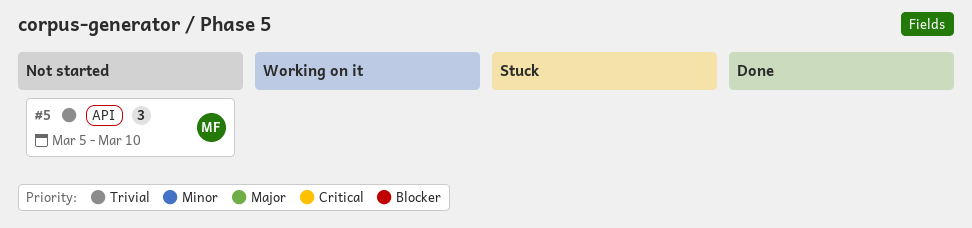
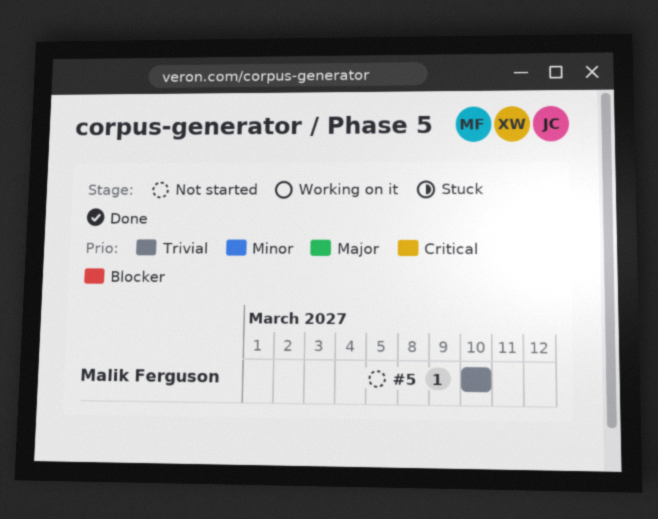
#5, estimate: 3 -> 1
#5, start: Mar 5 -> Mar 10

